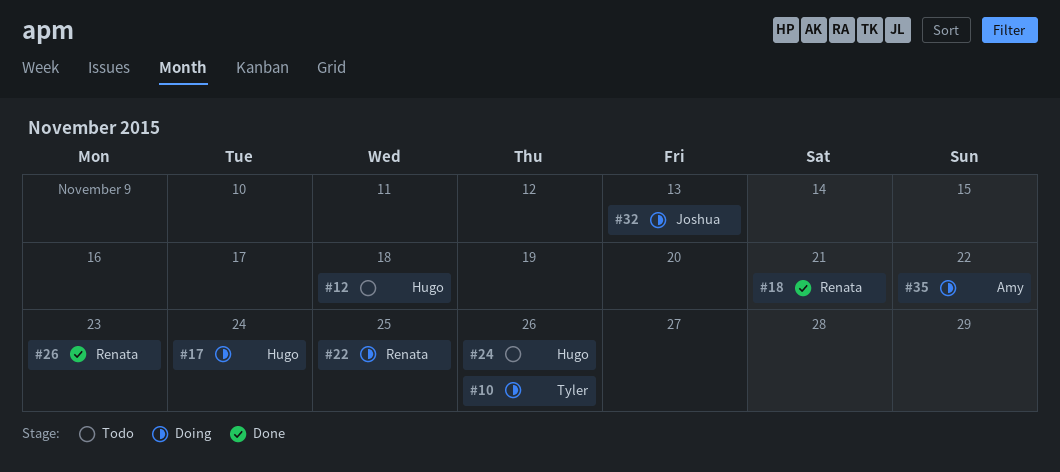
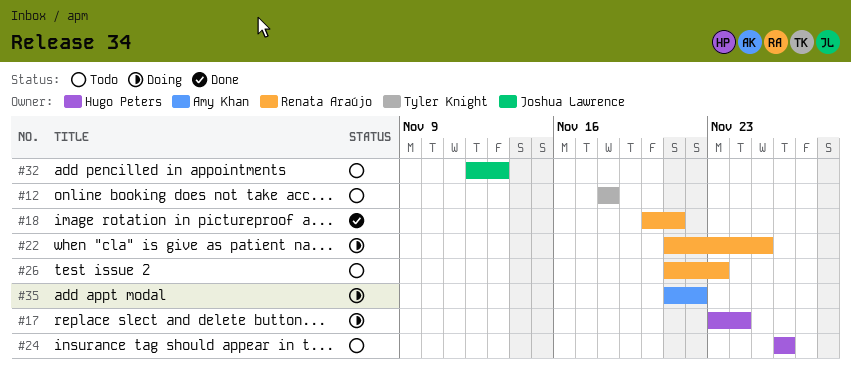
#10: present -> none
#12, owner: Hugo Peters -> Tyler Knight
#26, status: Done -> Todo
#32, status: Doing -> Todo

